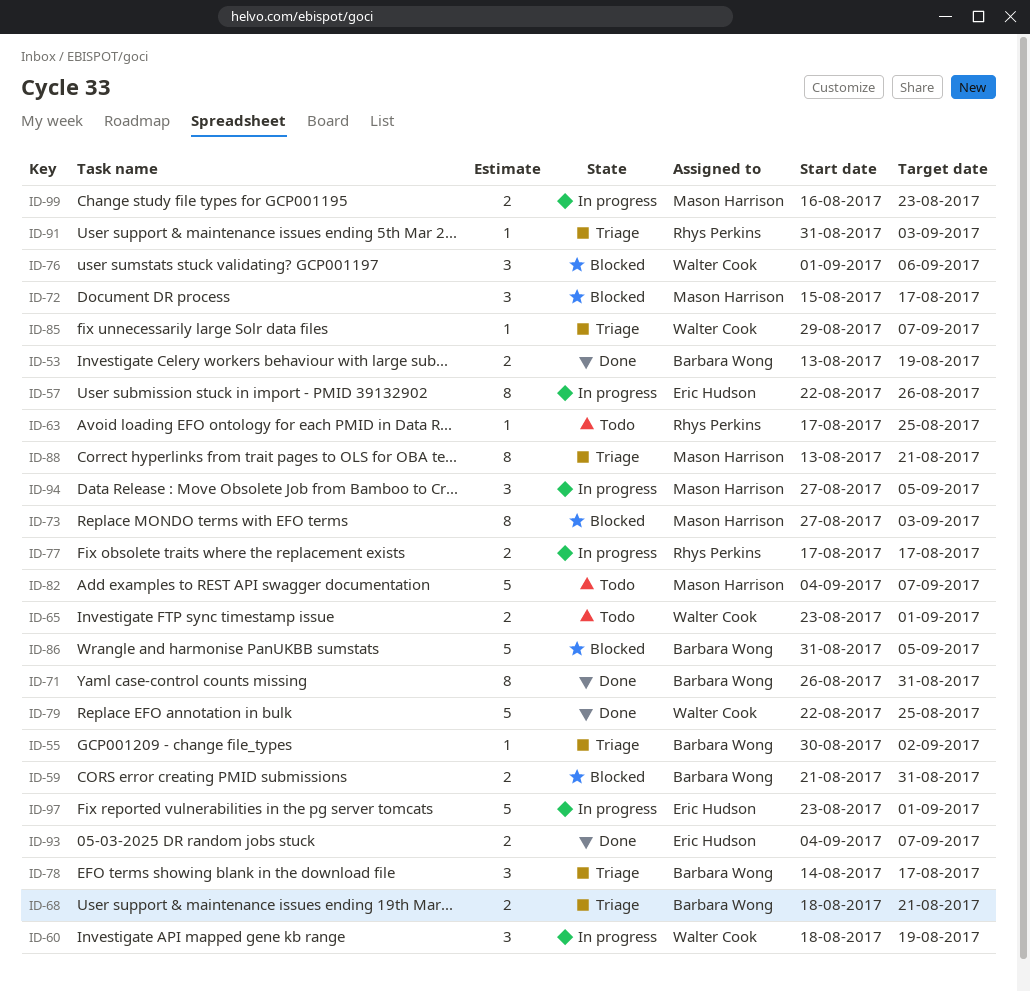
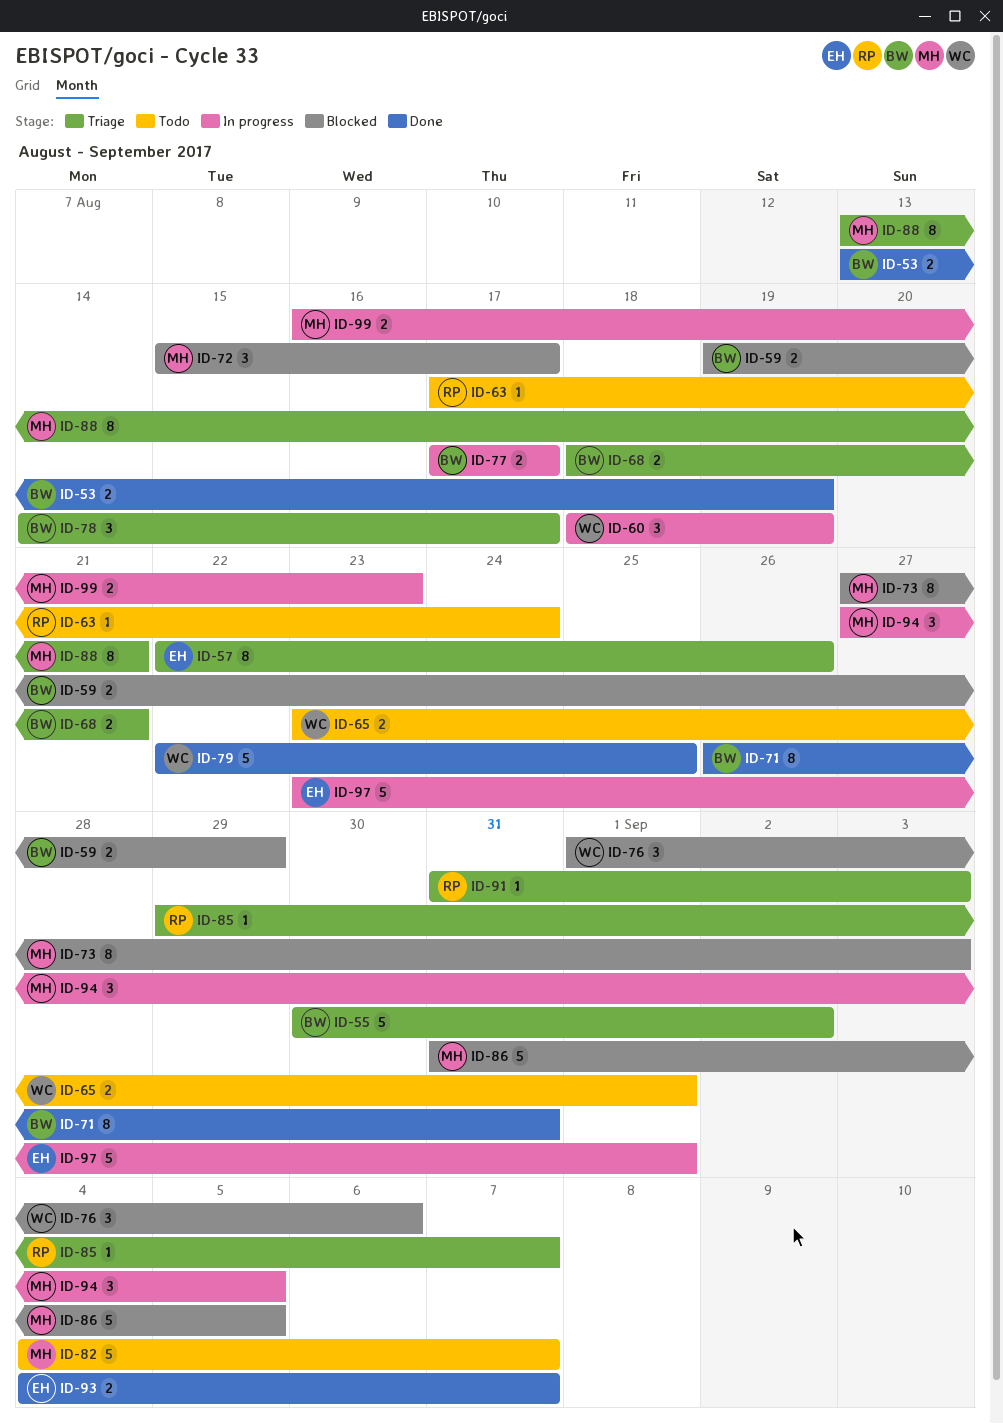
ID-55, estimate: 1 -> 5
ID-57, status: In progress -> Triage
ID-59, start: Aug 21 -> Aug 19
ID-59, due: Aug 31 -> Aug 29
ID-63, due: Aug 25 -> Aug 24
ID-77, owner: Rhys Perkins -> Barbara Wong
ID-85, owner: Walter Cook -> Rhys Perkins
ID-86, owner: Barbara Wong -> Mason Harrison

